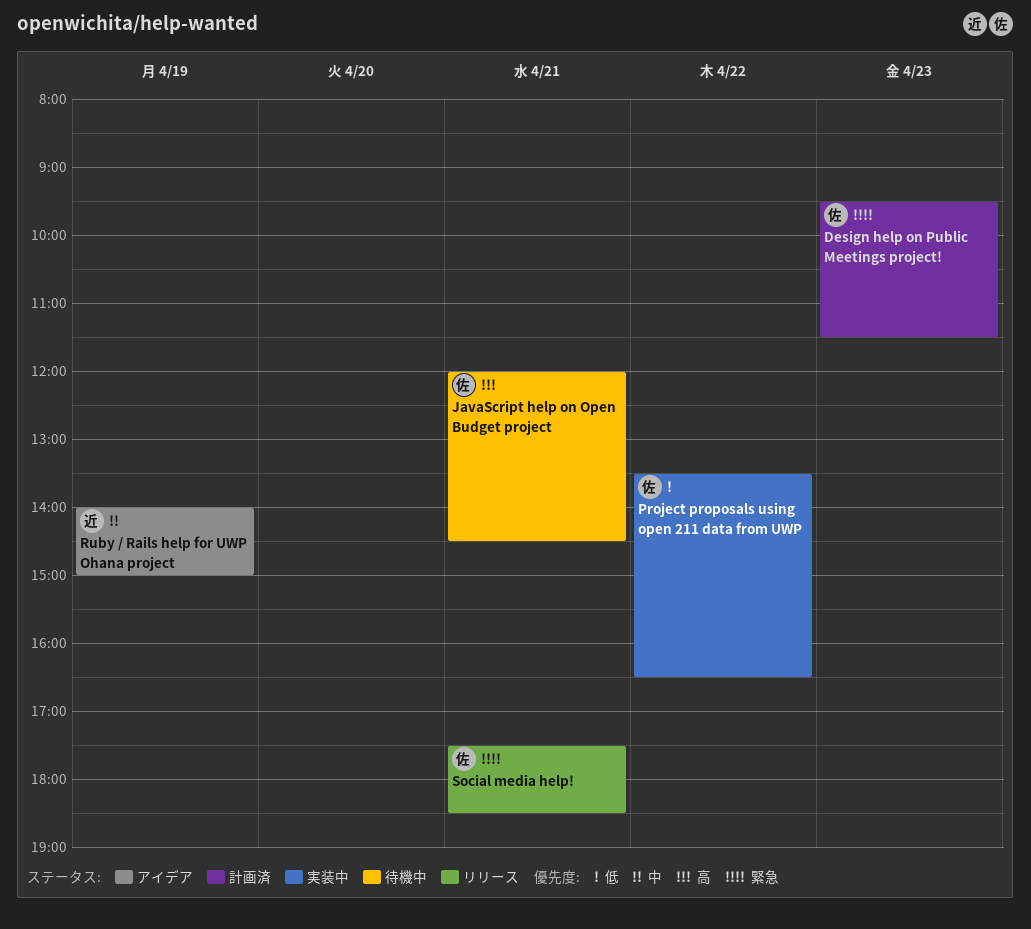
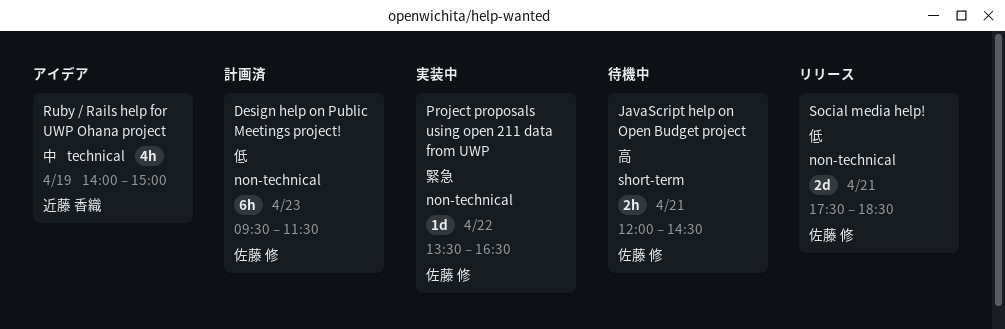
Design help on Public Meetings project!, priority: 緊急 -> 低
Project proposals using open 211 data from UWP, priority: 低 -> 緊急
Social media help!, priority: 緊急 -> 低

